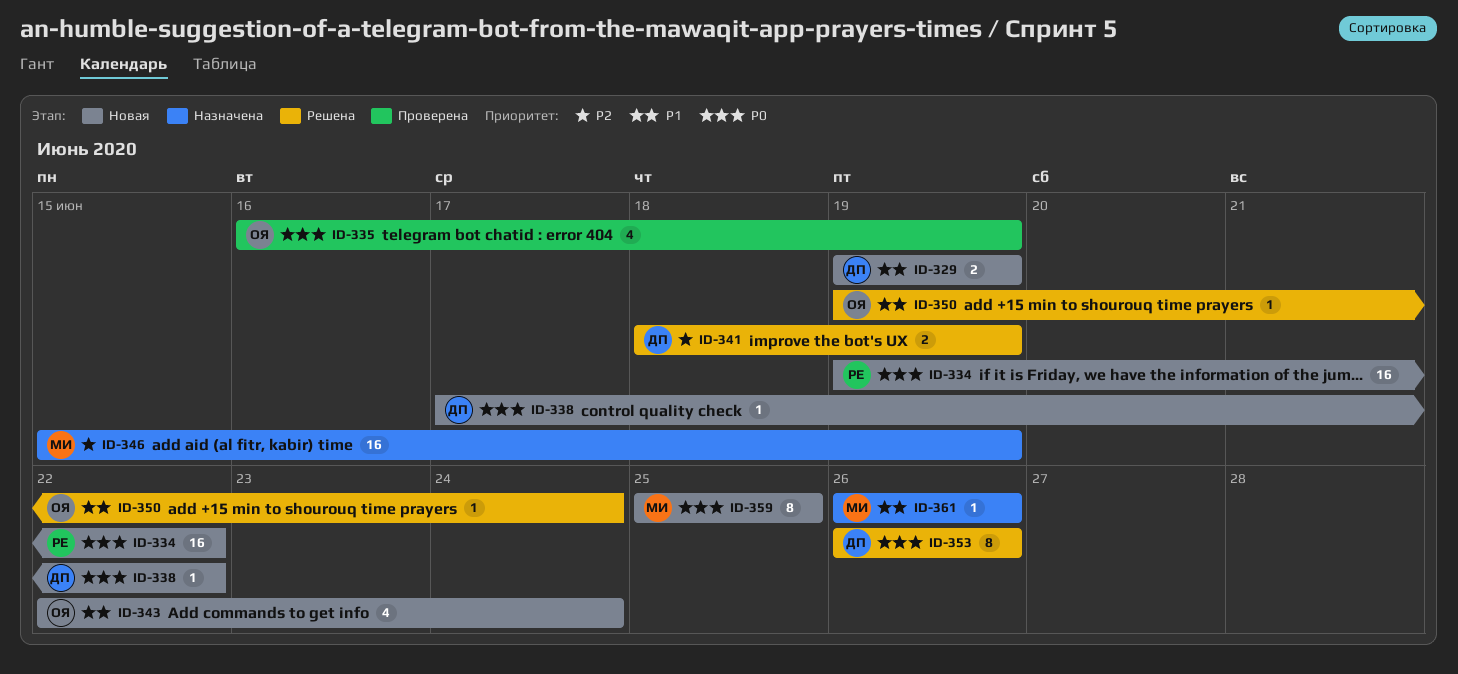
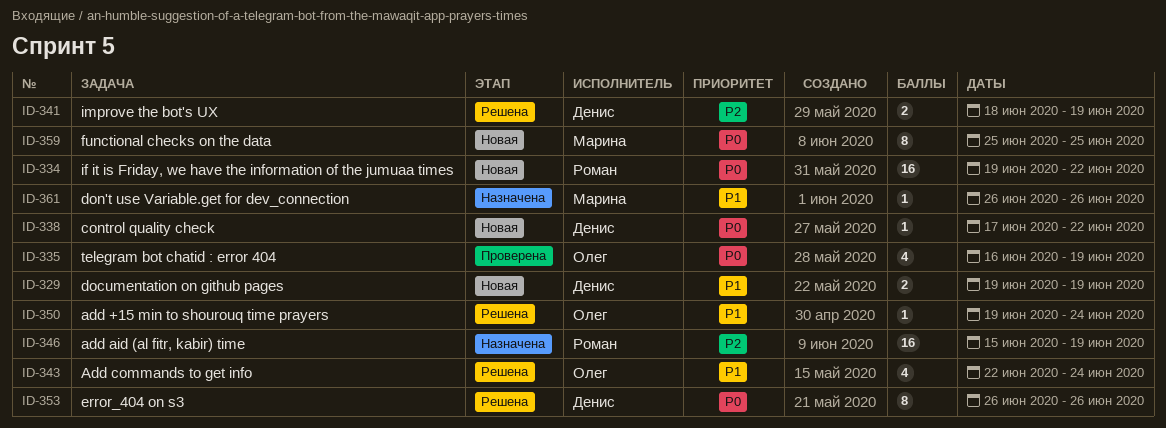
ID-343, status: Новая -> Решена
ID-346, owner: Марина -> Роман

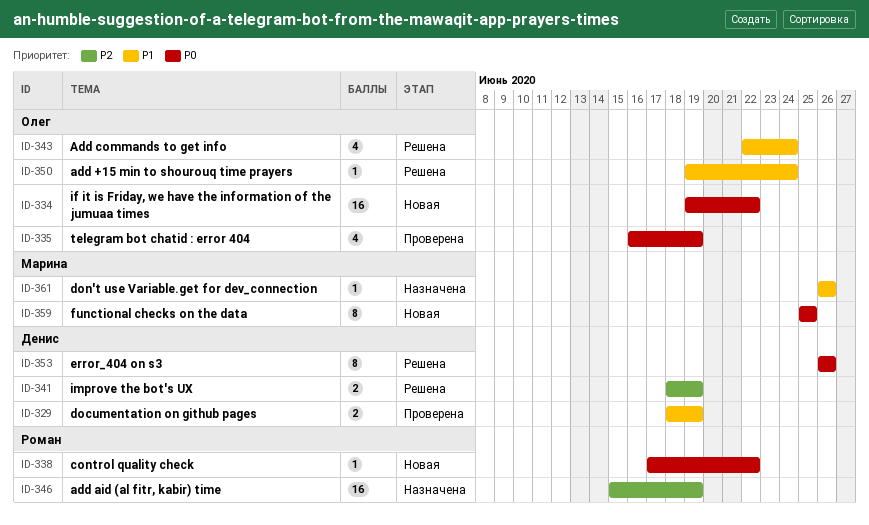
ID-329, status: Новая -> Проверена
ID-329, start: Jun 19 -> Jun 18
ID-334, owner: Роман -> Олег
ID-338, owner: Денис -> Роман

